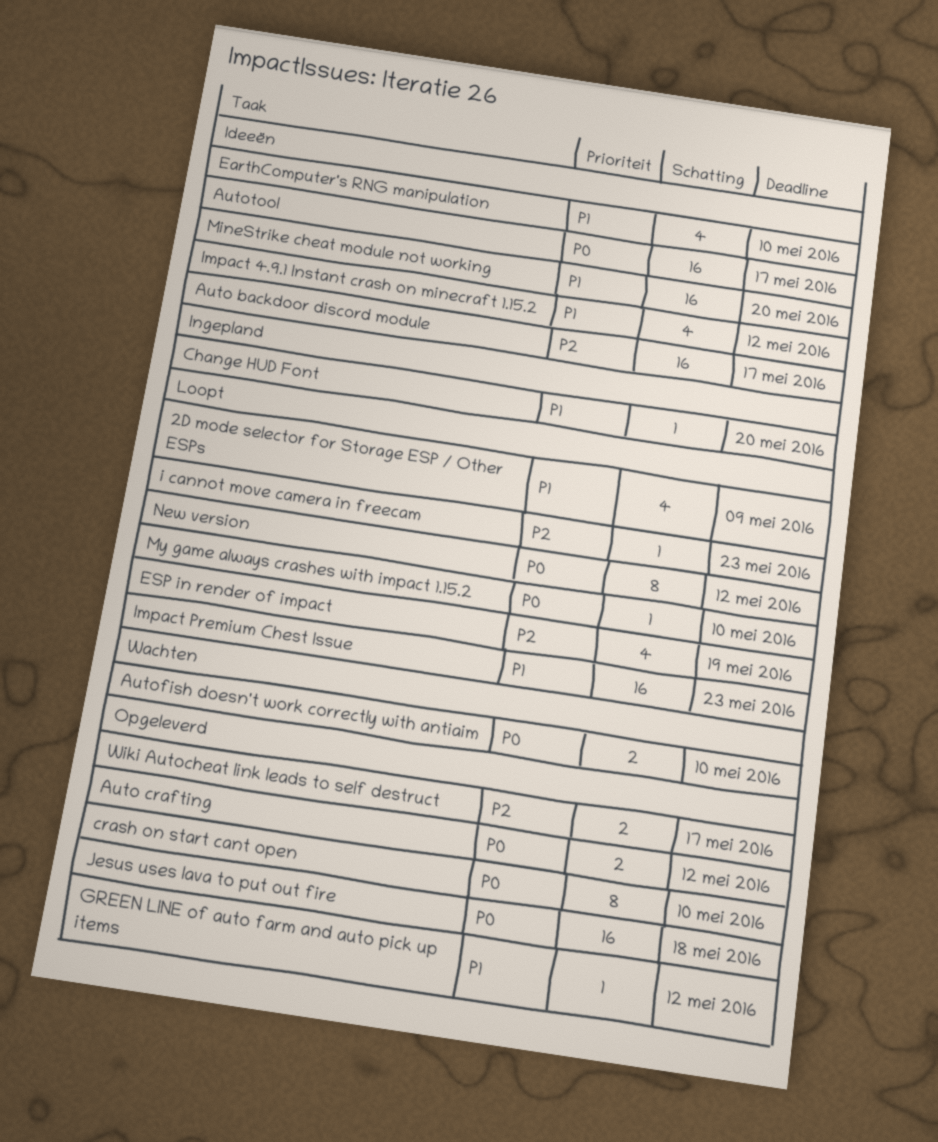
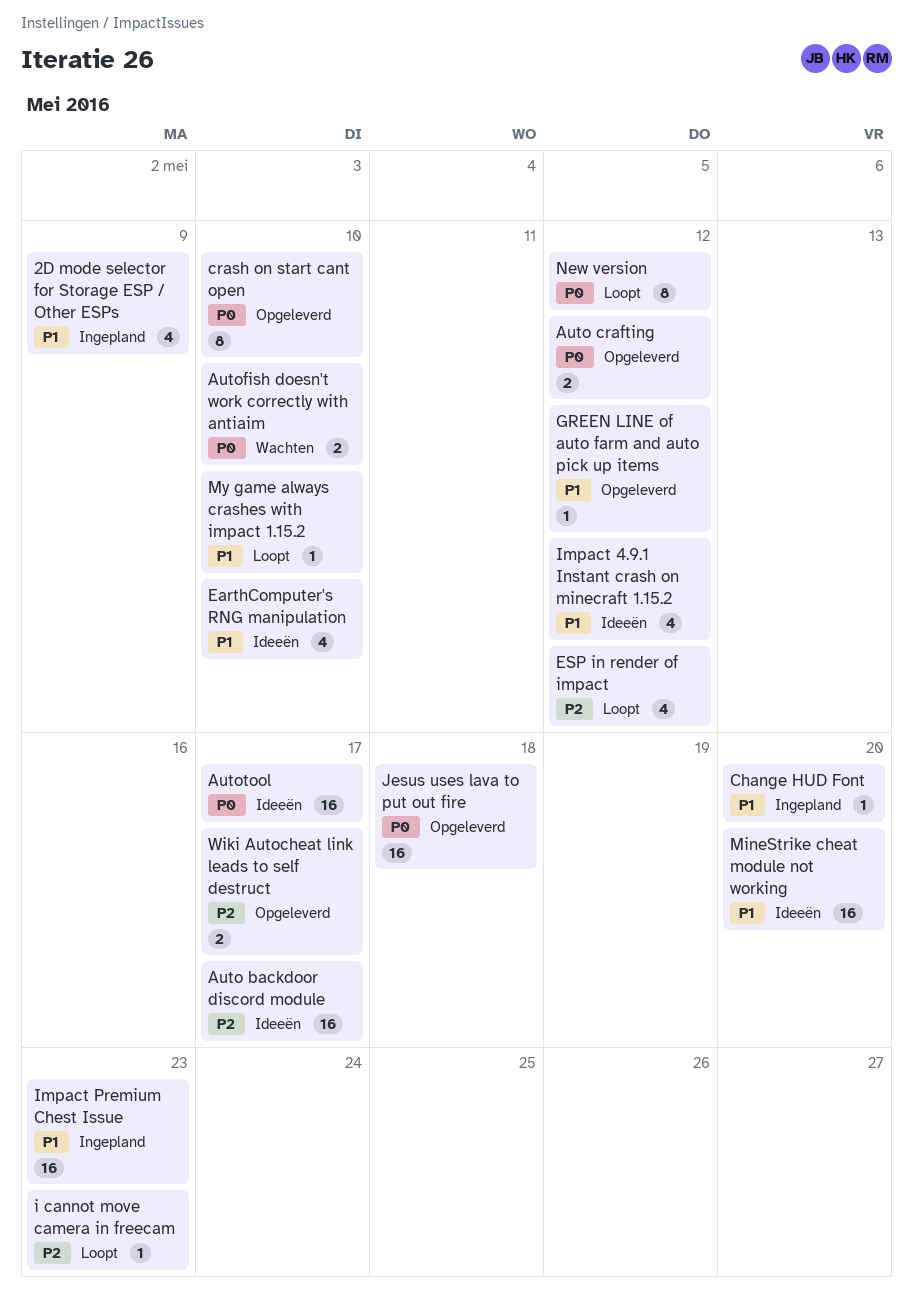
2D mode selector for Storage ESP / Other ESPs, status: Loopt -> Ingepland
ESP in render of impact, due: May 19 -> May 12
Impact Premium Chest Issue, status: Loopt -> Ingepland
My game always crashes with impact 1.15.2, priority: P0 -> P1

